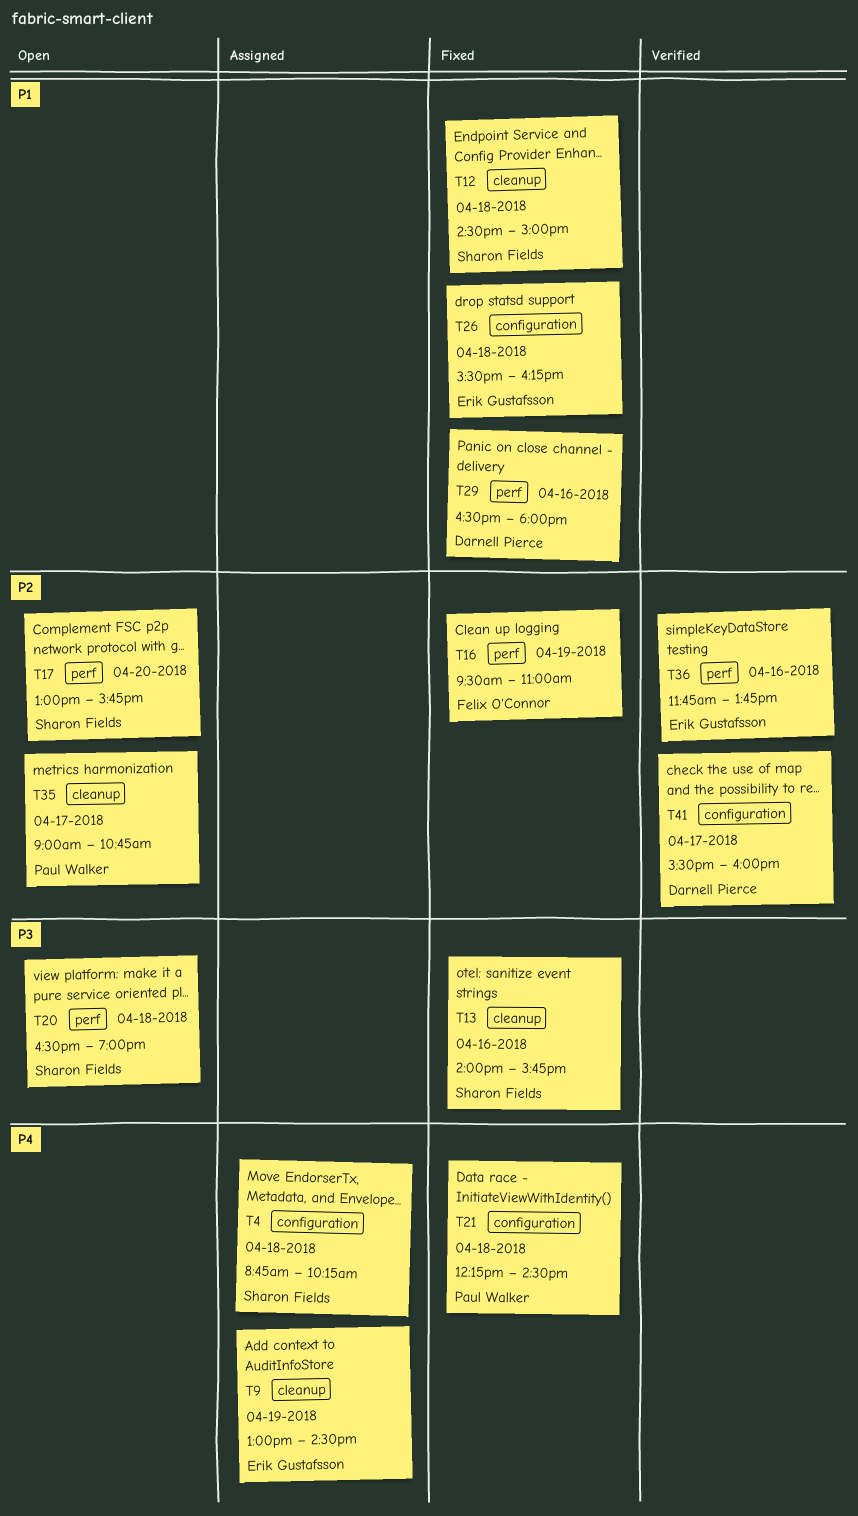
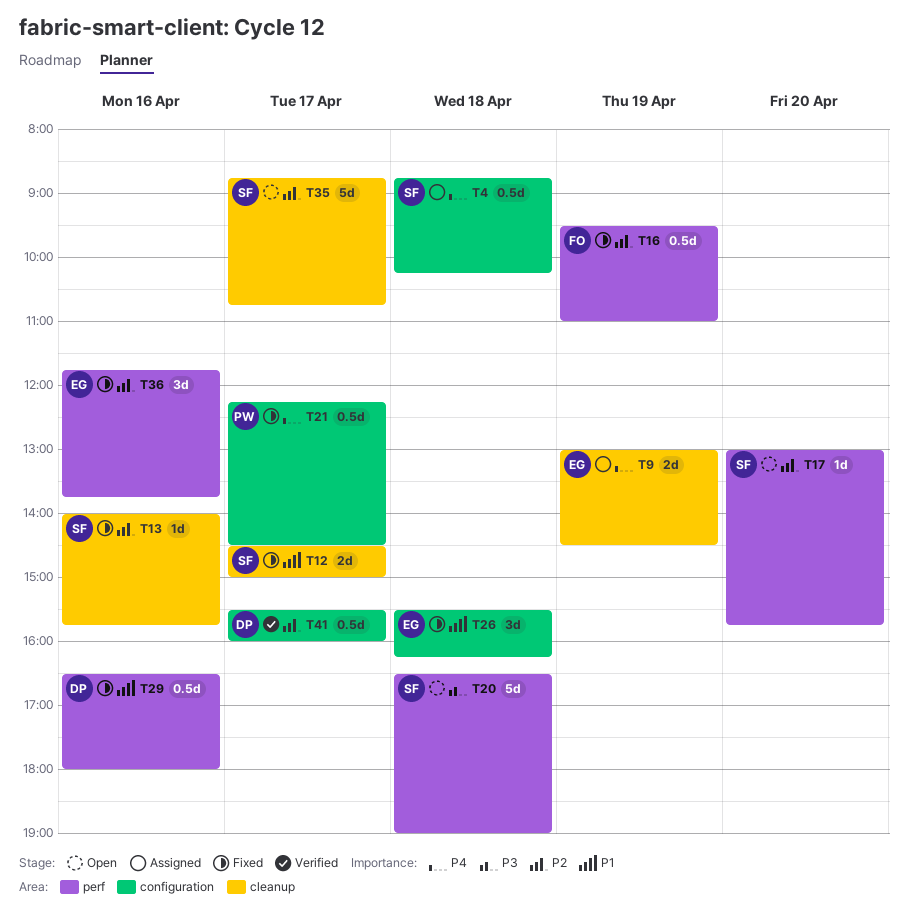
T12, day: Apr 18 -> Apr 17
T13, priority: P3 -> P2
T21, day: Apr 18 -> Apr 17
T35, owner: Paul Walker -> Sharon Fields
T35, begins: 09:00 -> 08:45
T36, status: Verified -> Fixed

